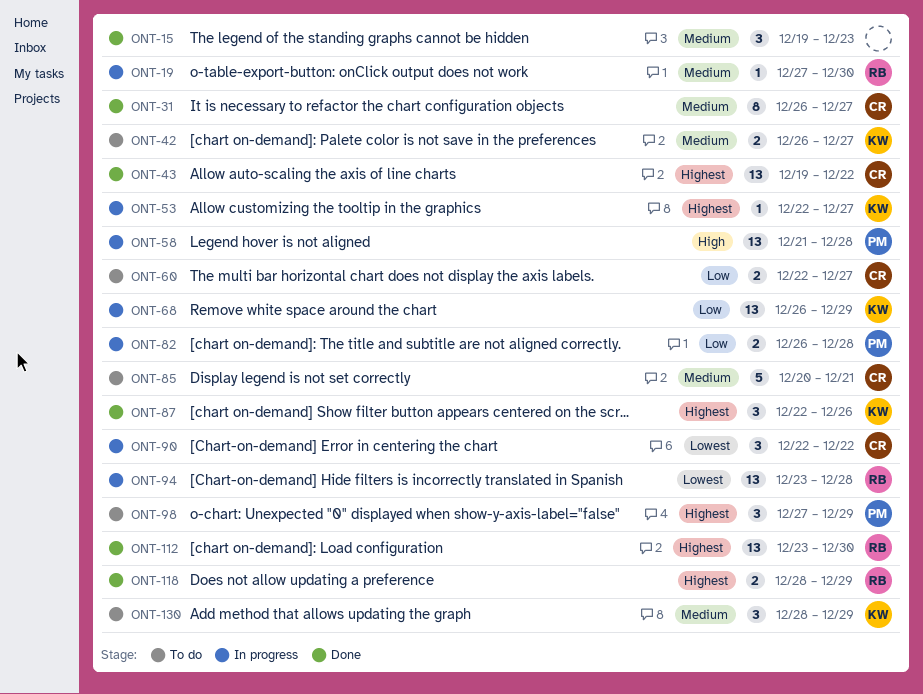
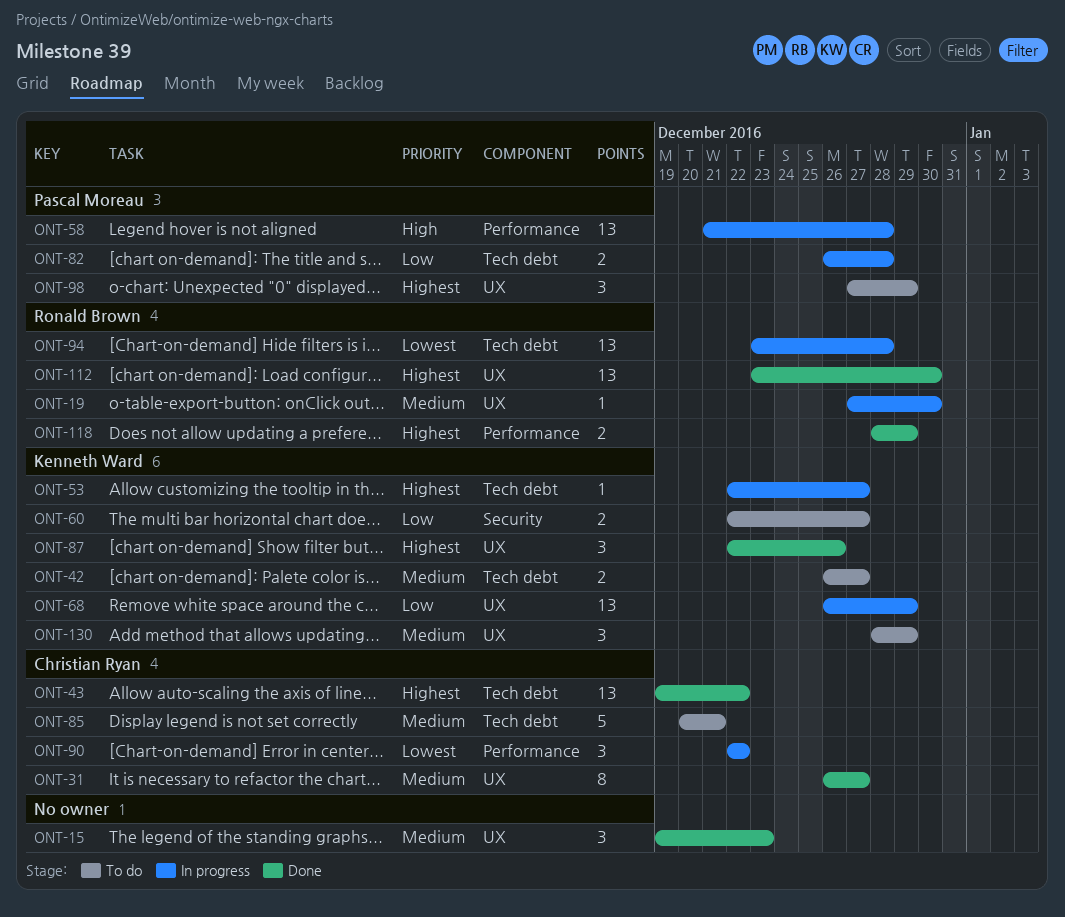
ONT-60, owner: Christian Ryan -> Kenneth Ward

